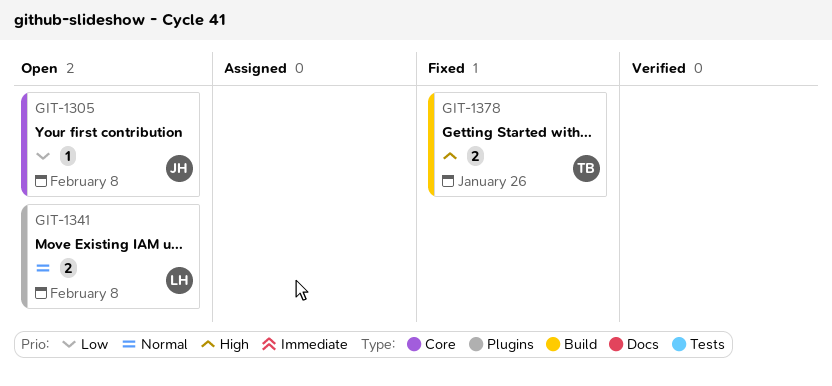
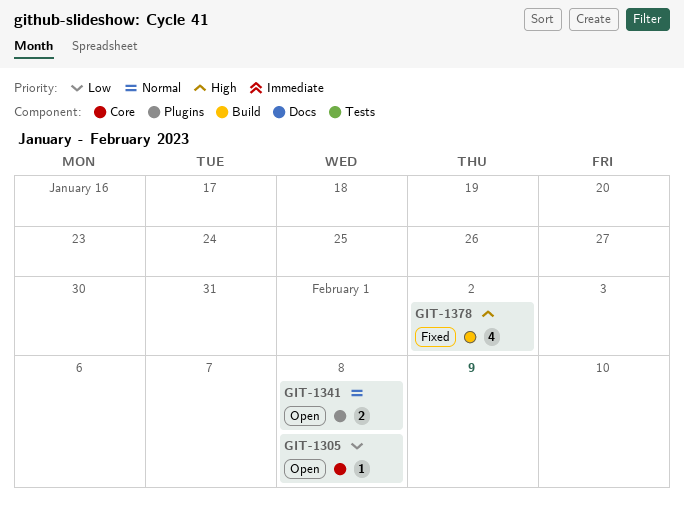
GIT-1378, estimate: 2 -> 4
GIT-1378, due: Jan 26 -> Feb 2

